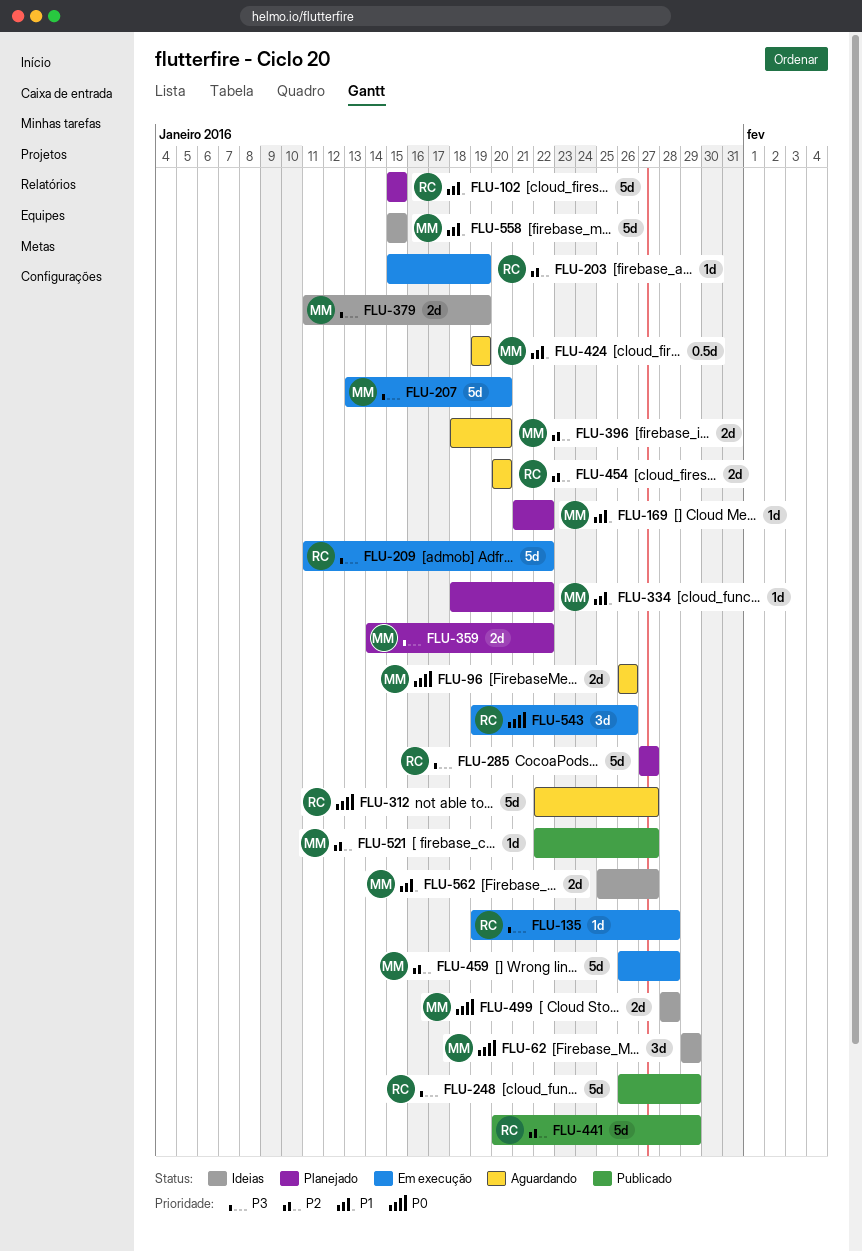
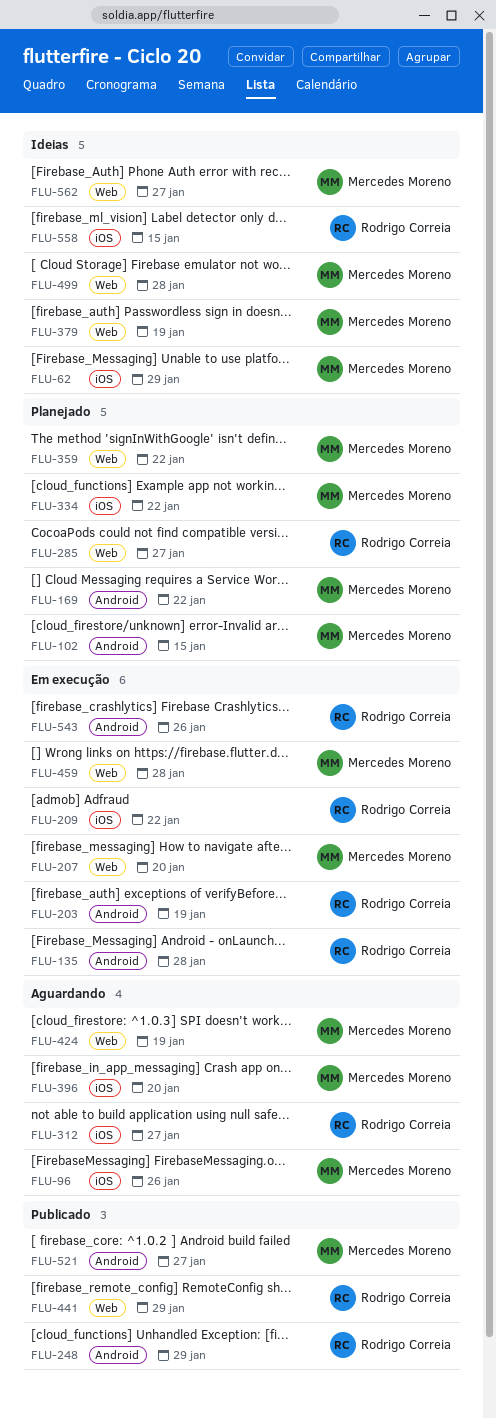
FLU-102, owner: Rodrigo Correia -> Mercedes Moreno
FLU-454: present -> none
FLU-558, owner: Mercedes Moreno -> Rodrigo Correia

